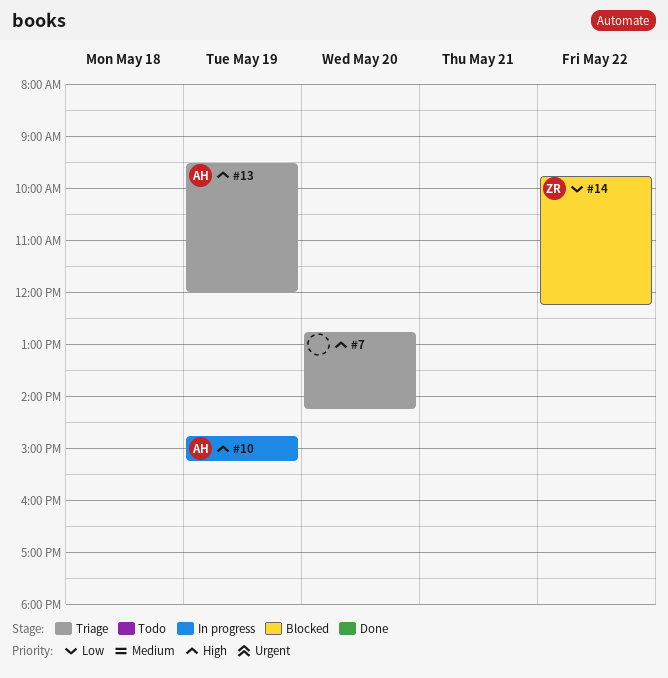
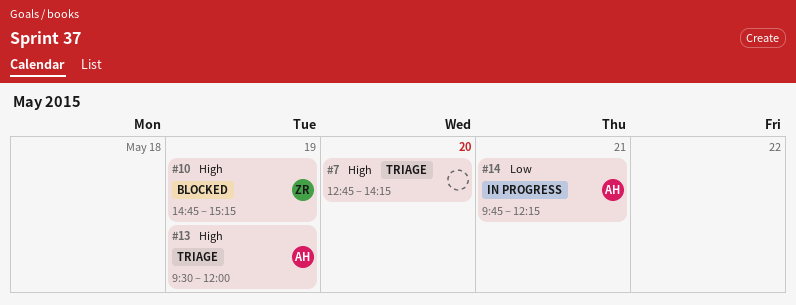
#10, status: In progress -> Blocked
#10, owner: AH -> ZR
#14, status: Blocked -> In progress
#14, owner: ZR -> AH
#14, day: May 22 -> May 21

